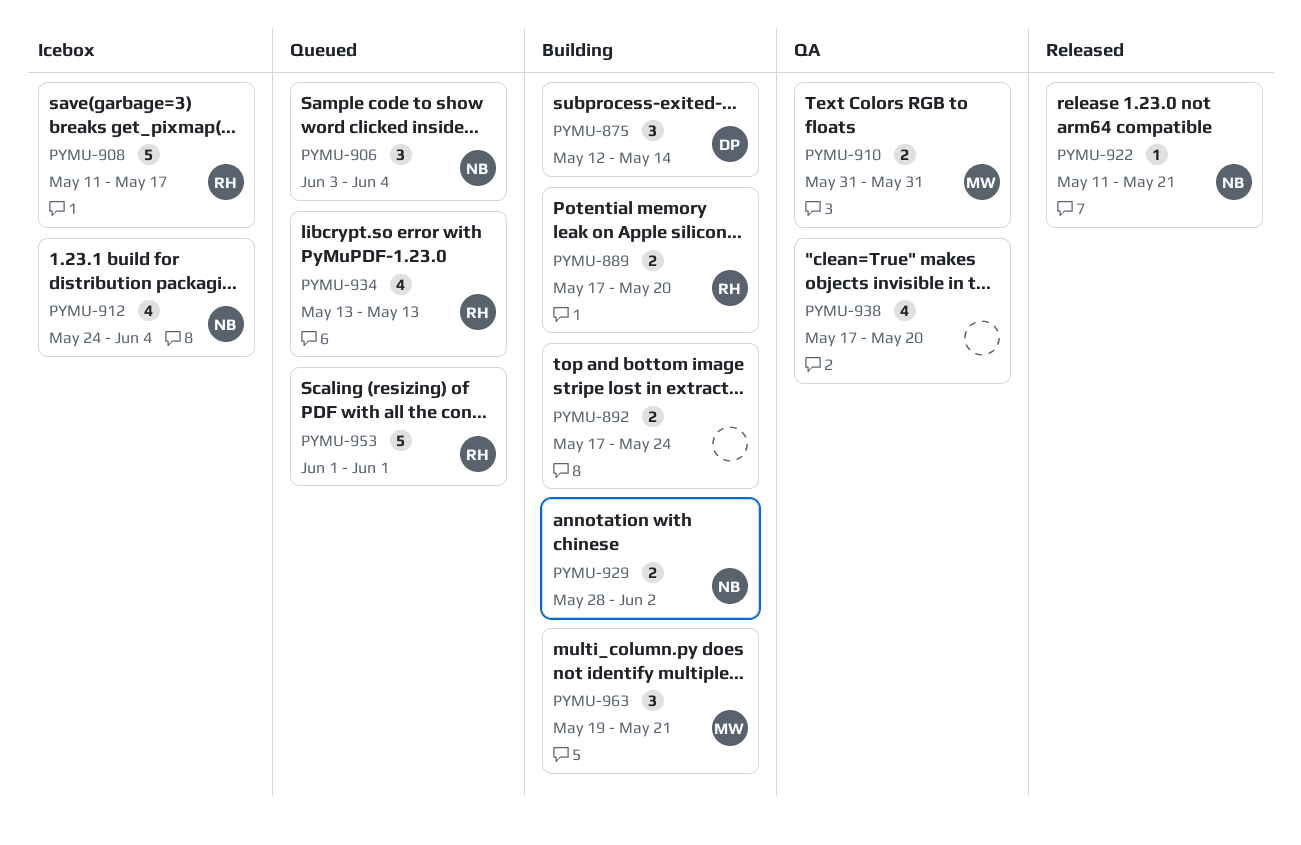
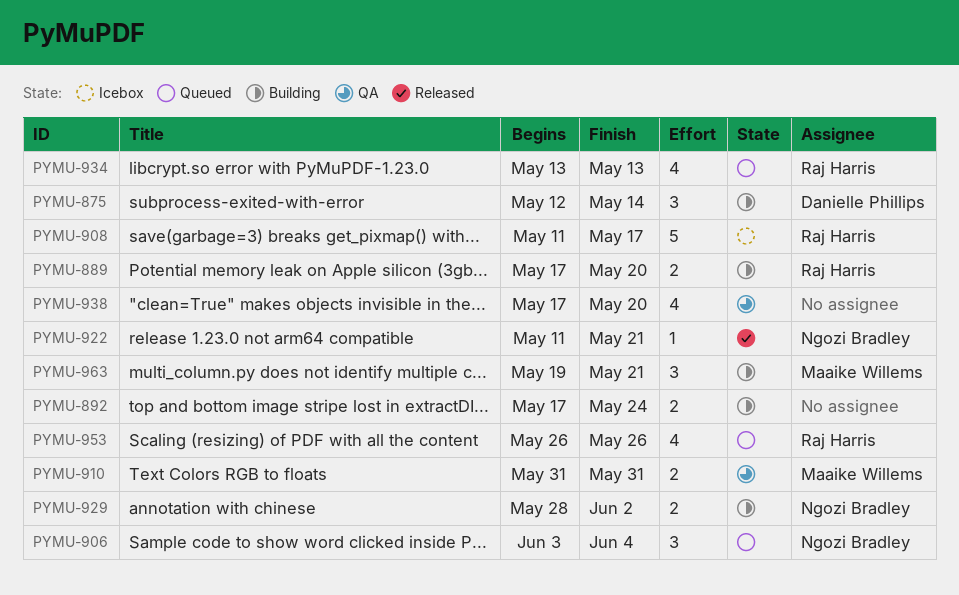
PYMU-912: present -> none
PYMU-953, estimate: 5 -> 4
PYMU-953, start: Jun 1 -> May 26
PYMU-953, due: Jun 1 -> May 26

